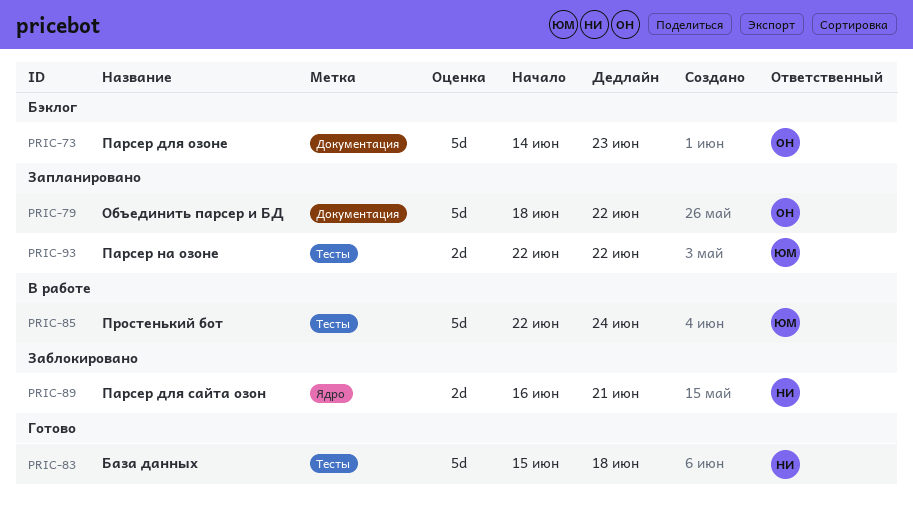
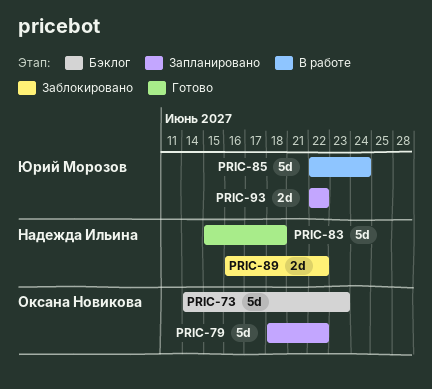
PRIC-89, due: Jun 21 -> Jun 22

